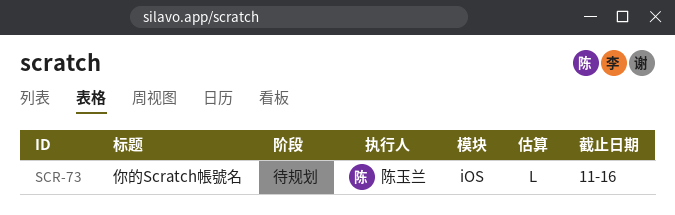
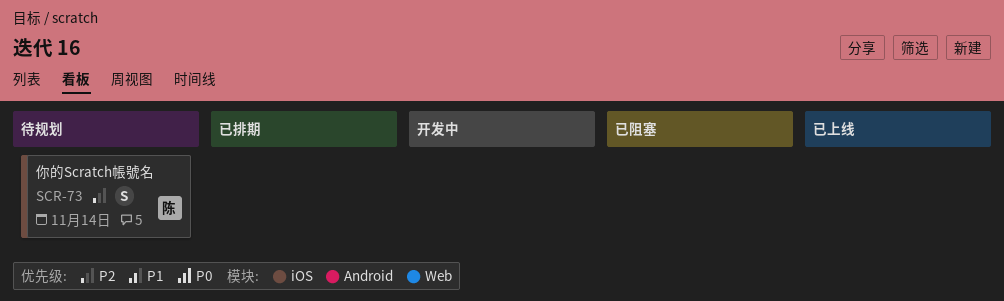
SCR-73, estimate: L -> S
SCR-73, due: Nov 16 -> Nov 14

